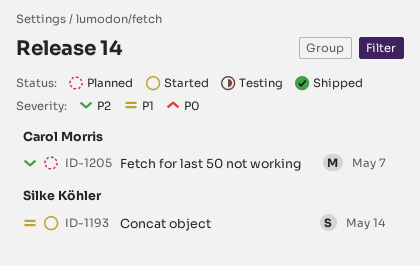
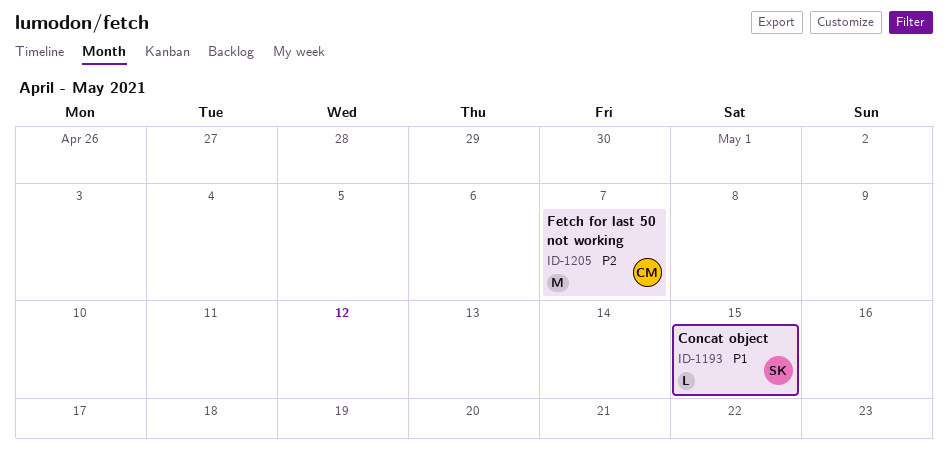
ID-1193, estimate: S -> L
ID-1193, due: May 14 -> May 15

